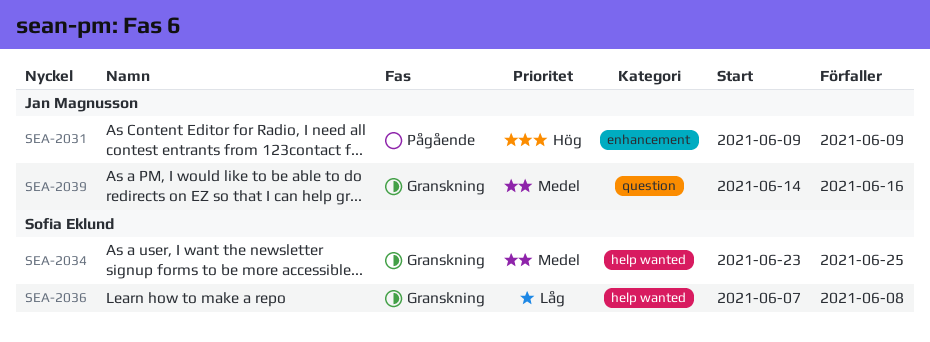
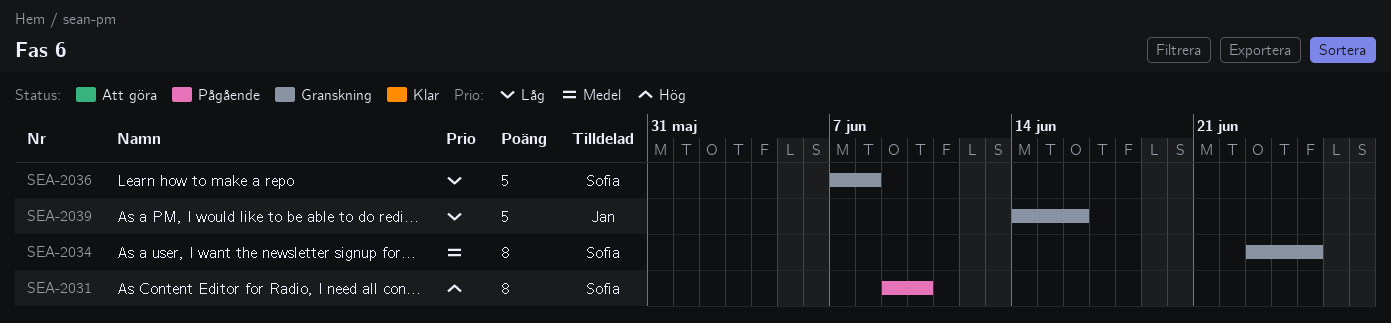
SEA-2031, owner: Jan Magnusson -> Sofia Eklund
SEA-2031, due: Jun 9 -> Jun 10
SEA-2039, priority: Medel -> Låg

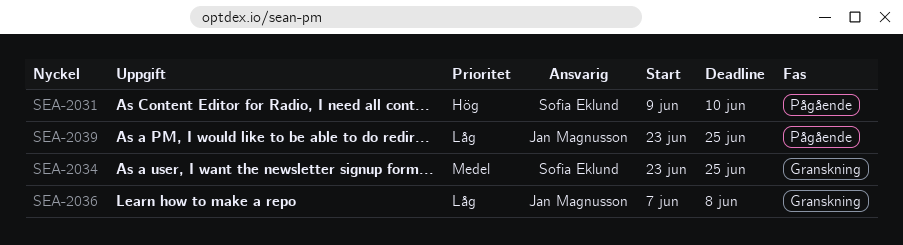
SEA-2036, owner: Sofia Eklund -> Jan Magnusson
SEA-2039, status: Granskning -> Pågående
SEA-2039, start: Jun 14 -> Jun 23
SEA-2039, due: Jun 16 -> Jun 25

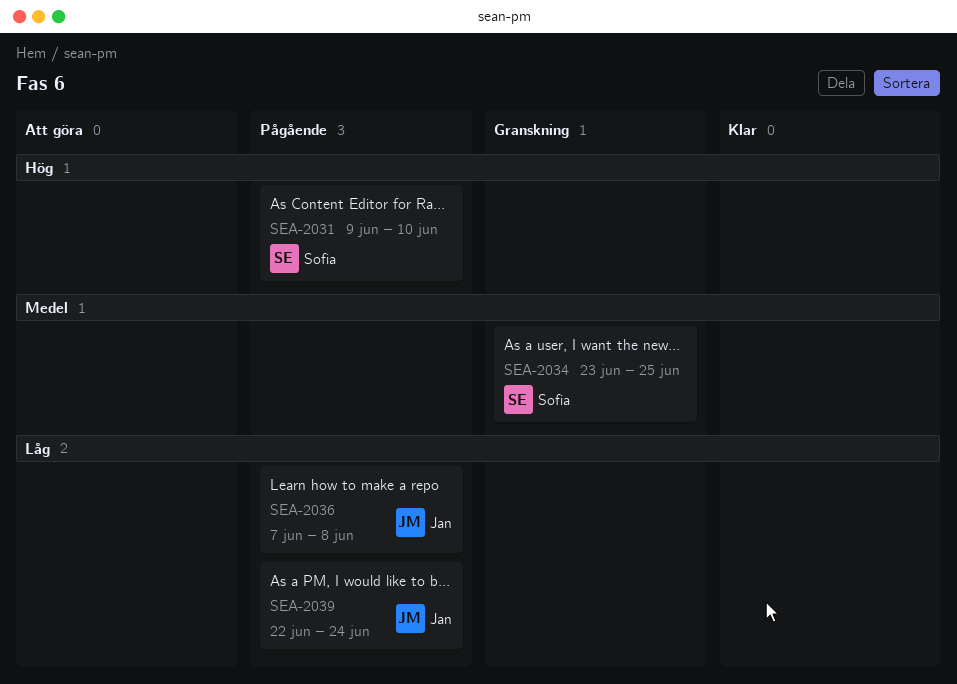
SEA-2036, status: Granskning -> Pågående
SEA-2039, start: Jun 23 -> Jun 22
SEA-2039, due: Jun 25 -> Jun 24

